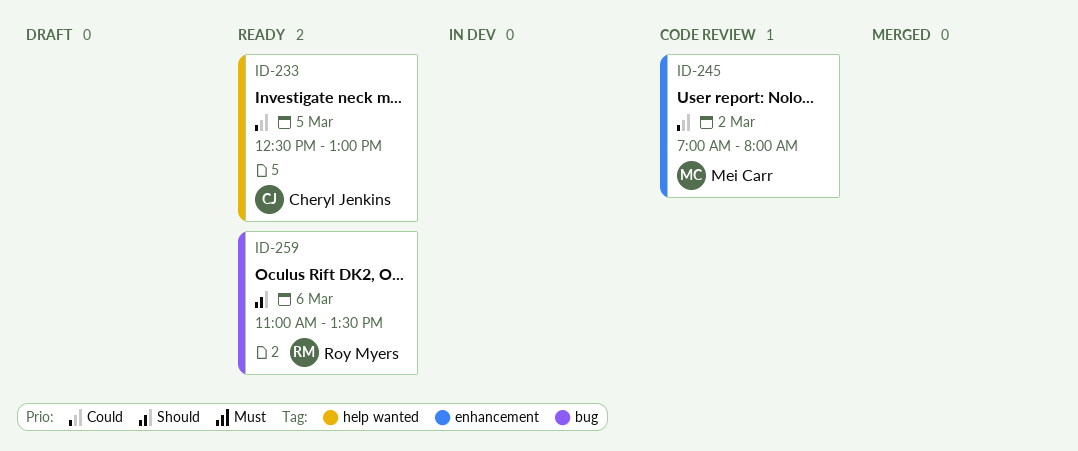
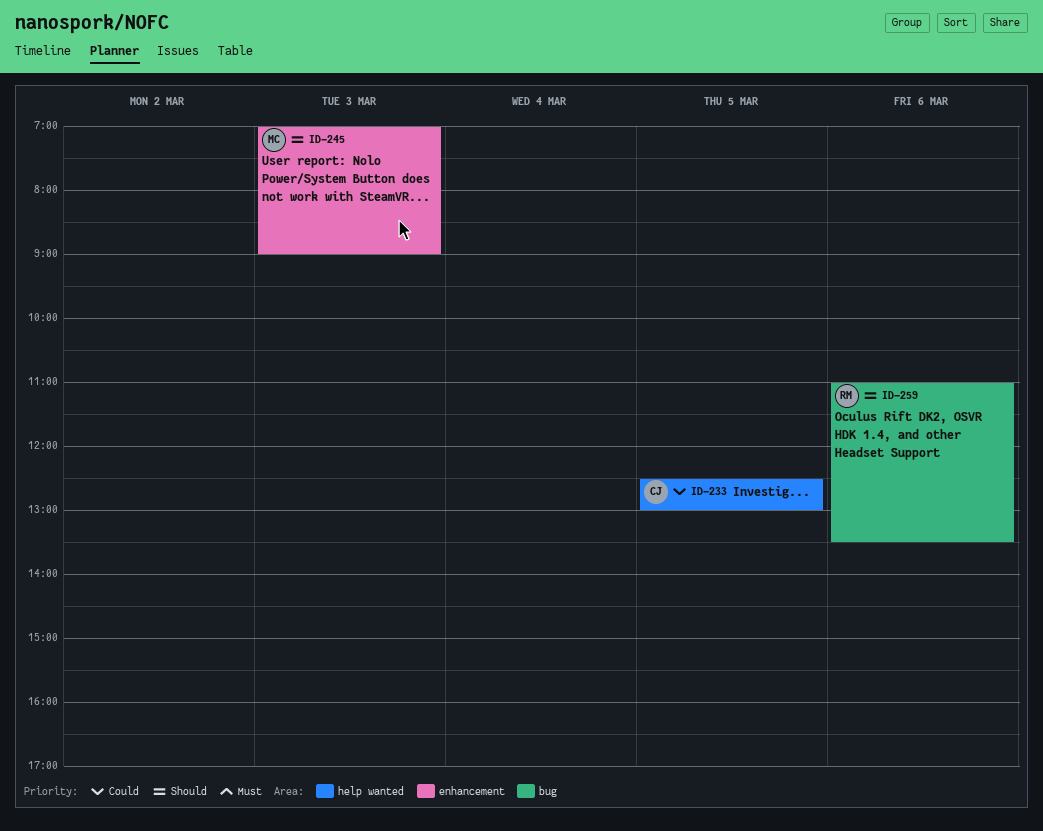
ID-245, priority: Could -> Should
ID-245, day: Mar 2 -> Mar 3
ID-245, ends: 08:00 -> 09:00

